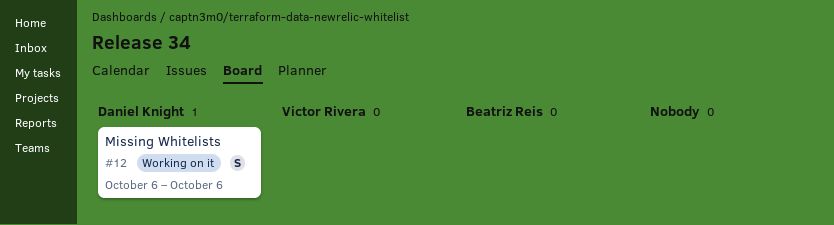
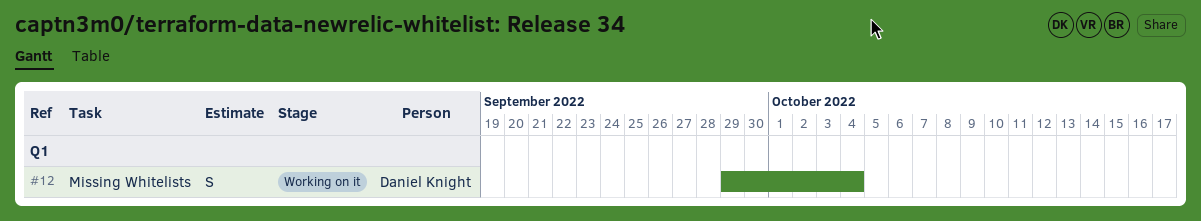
#12, start: Oct 6 -> Sep 29
#12, due: Oct 6 -> Oct 4

